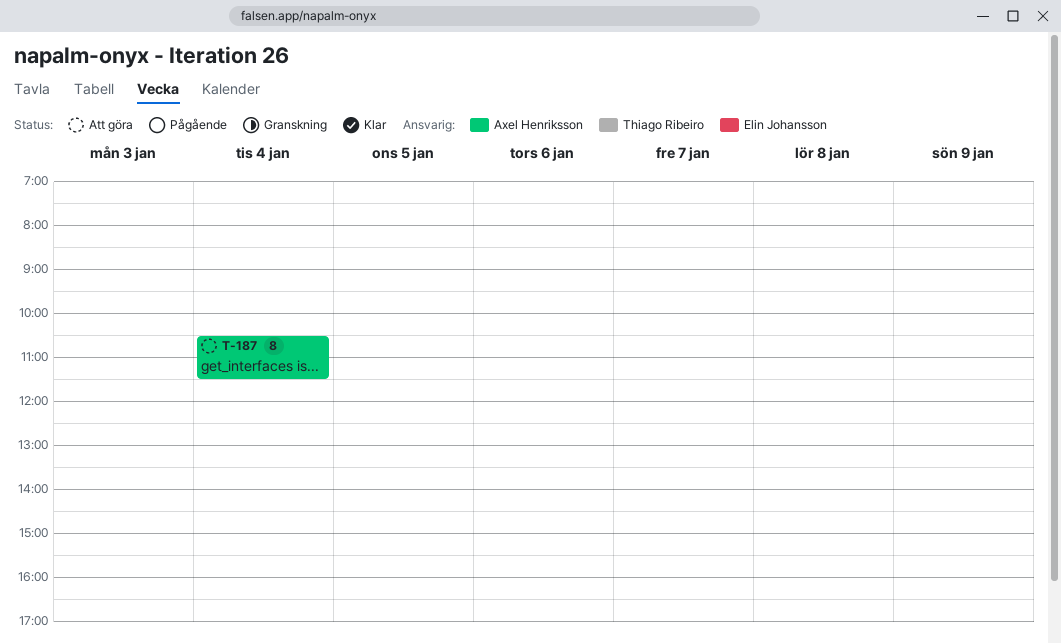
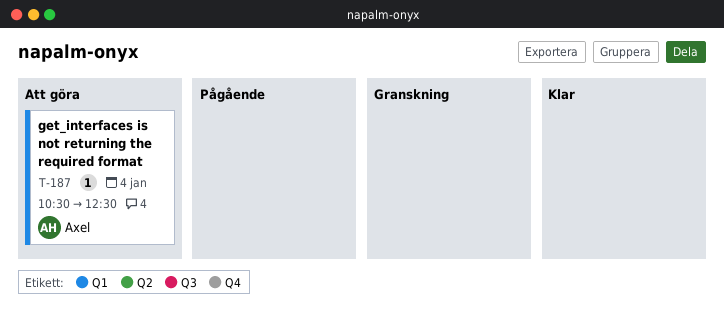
T-187, estimate: 8 -> 1
T-187, ends: 11:30 -> 12:30

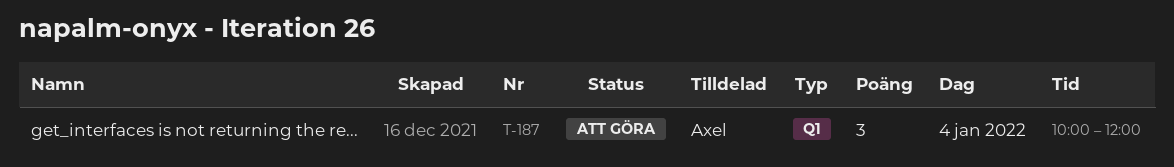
T-187, estimate: 1 -> 3
T-187, begins: 10:30 -> 10:00
T-187, ends: 12:30 -> 12:00

